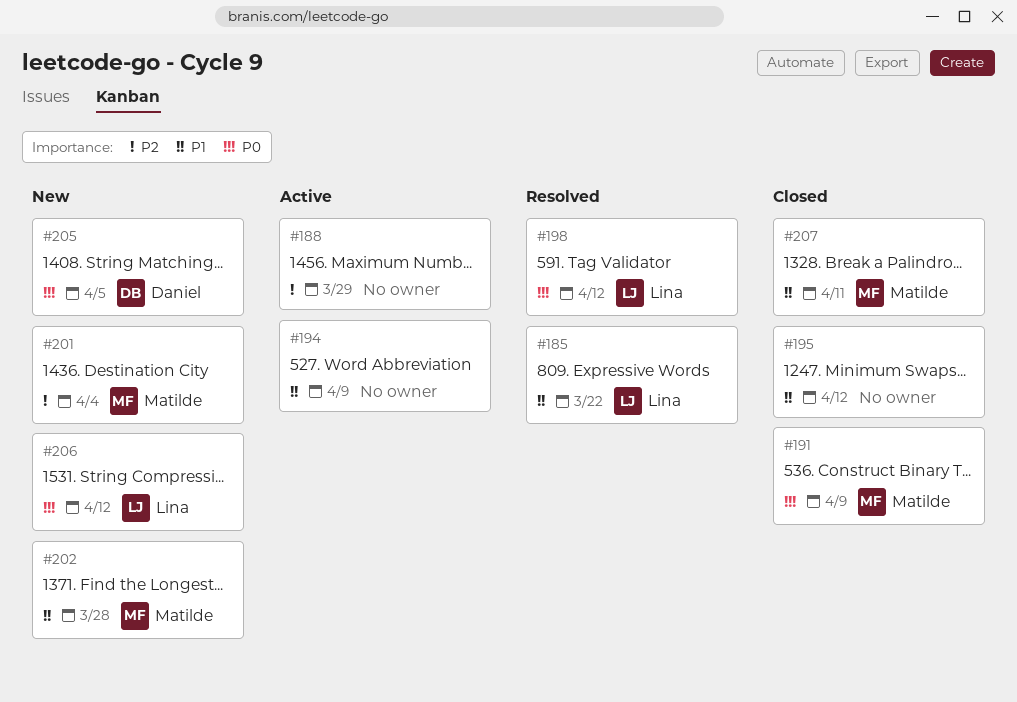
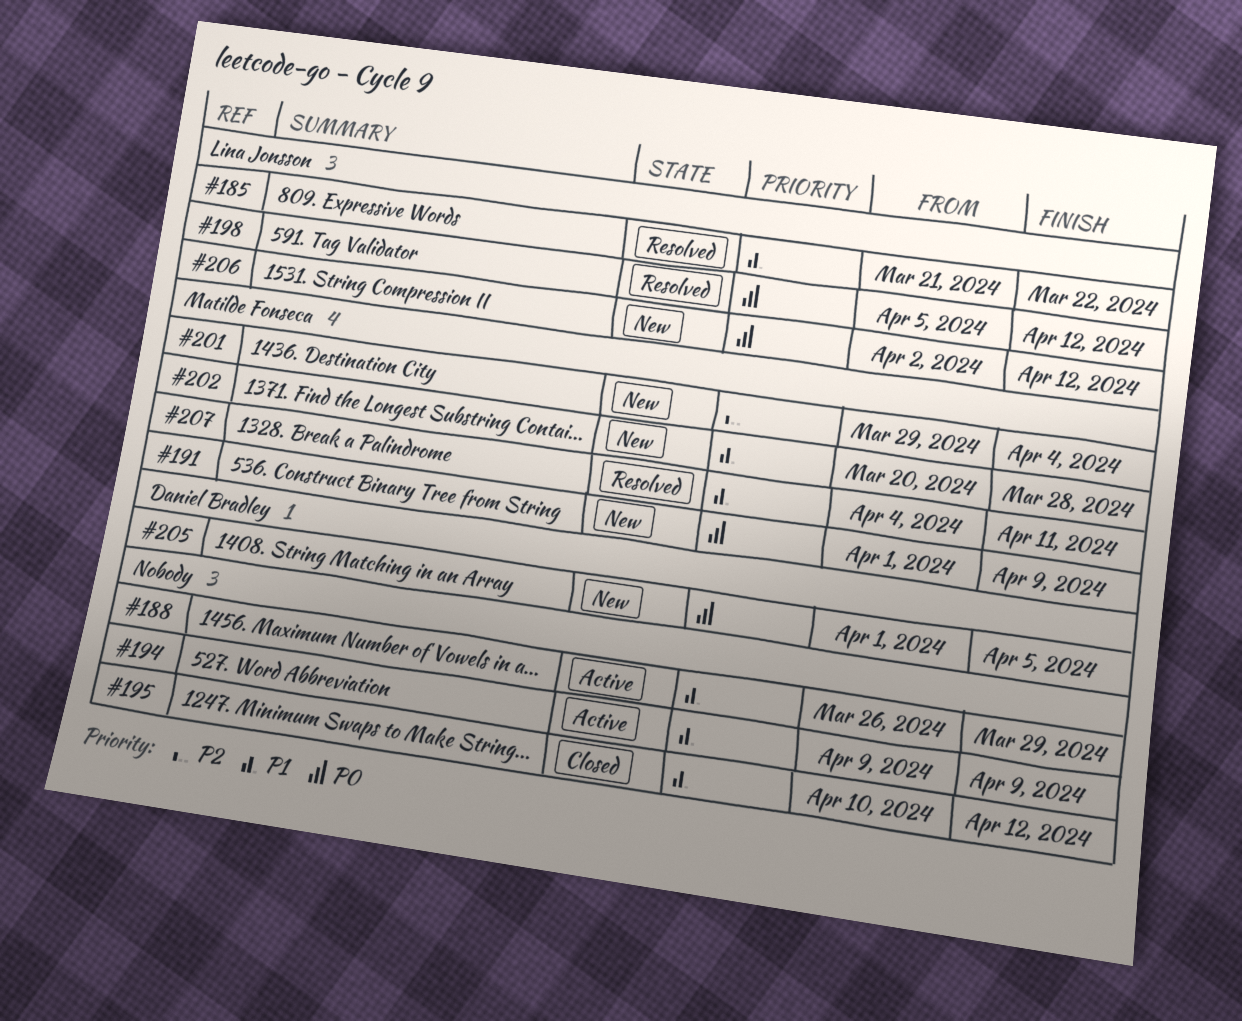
#188, priority: P2 -> P1
#191, status: Closed -> New
#207, status: Closed -> Resolved

